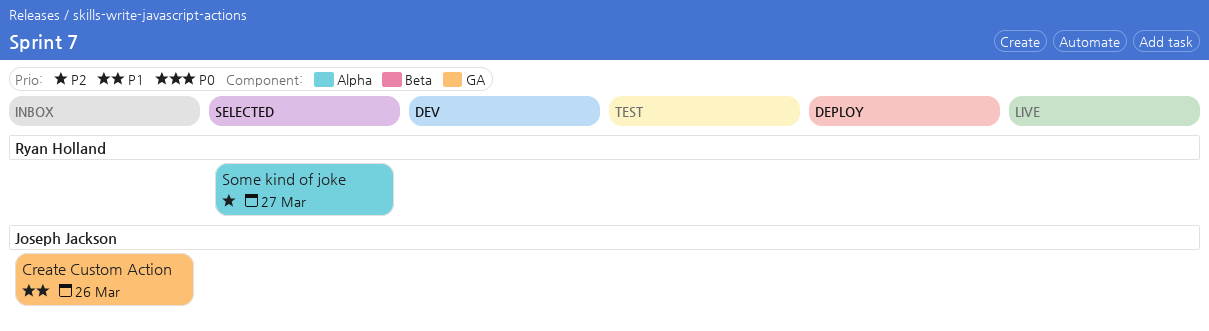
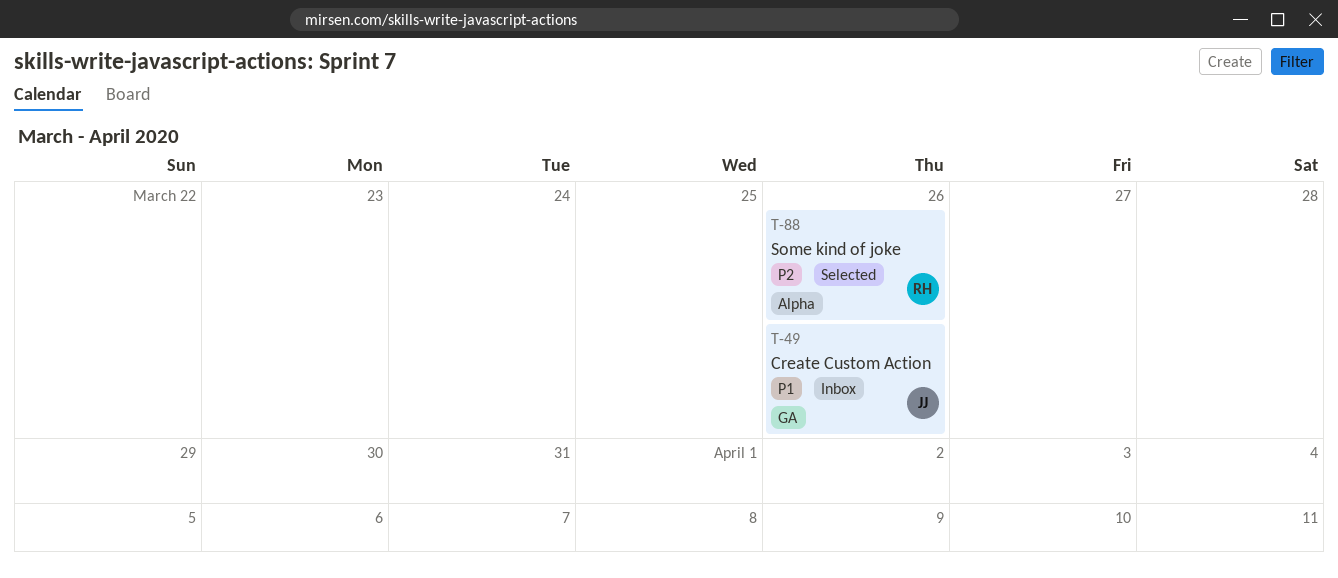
Some kind of joke, due: Mar 27 -> Mar 26

